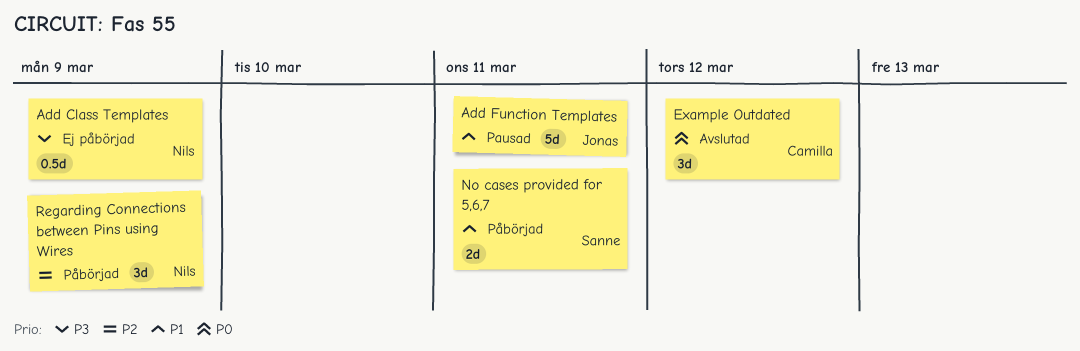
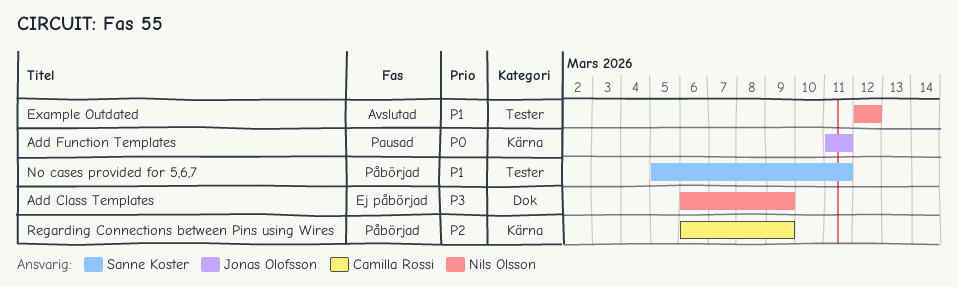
Add Function Templates, priority: P1 -> P0
Example Outdated, owner: Camilla Rossi -> Nils Olsson
Example Outdated, priority: P0 -> P1
Regarding Connections between Pins using Wires, owner: Nils Olsson -> Camilla Rossi

